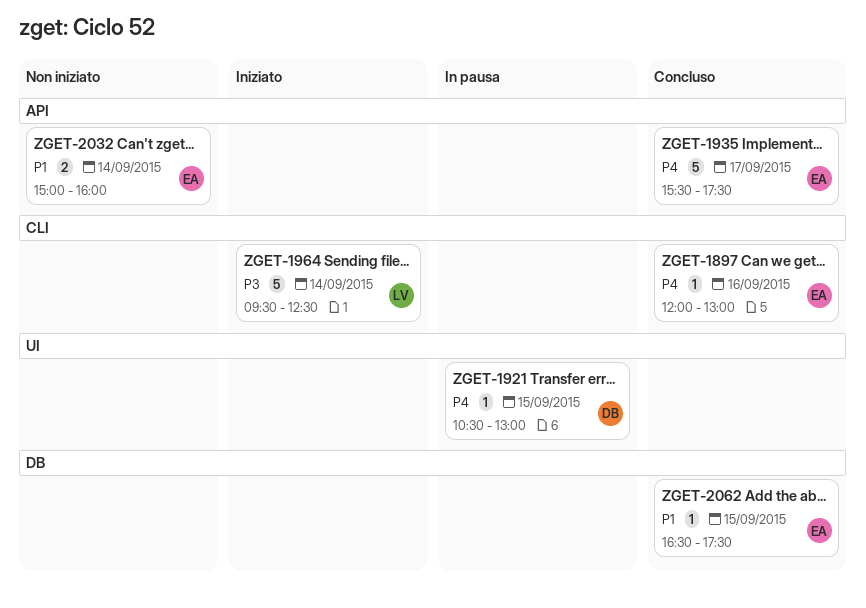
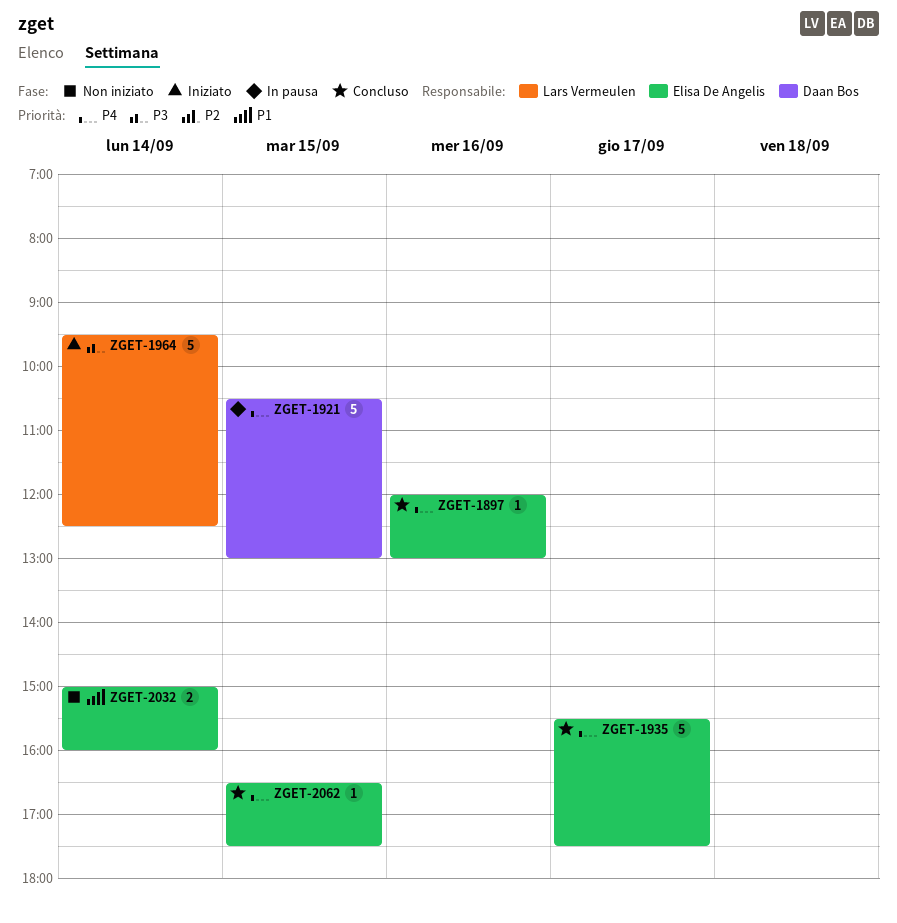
ZGET-1921, estimate: 1 -> 5
ZGET-2062, priority: P1 -> P4

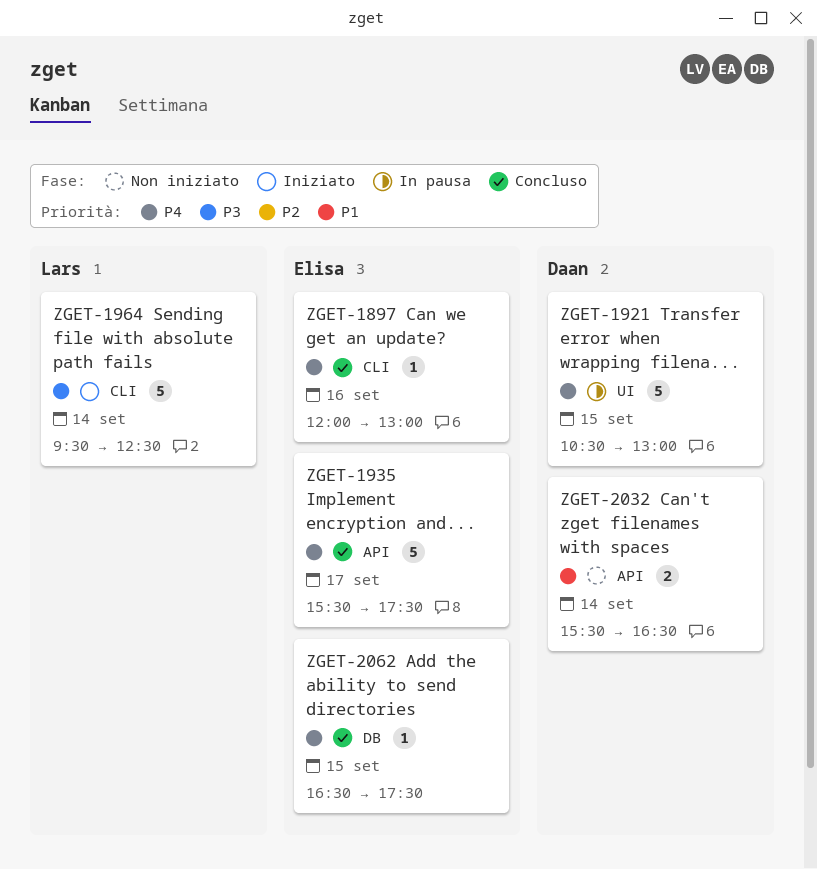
ZGET-2032, owner: Elisa De Angelis -> Daan Bos
ZGET-2032, begins: 15:00 -> 15:30
ZGET-2032, ends: 16:00 -> 16:30

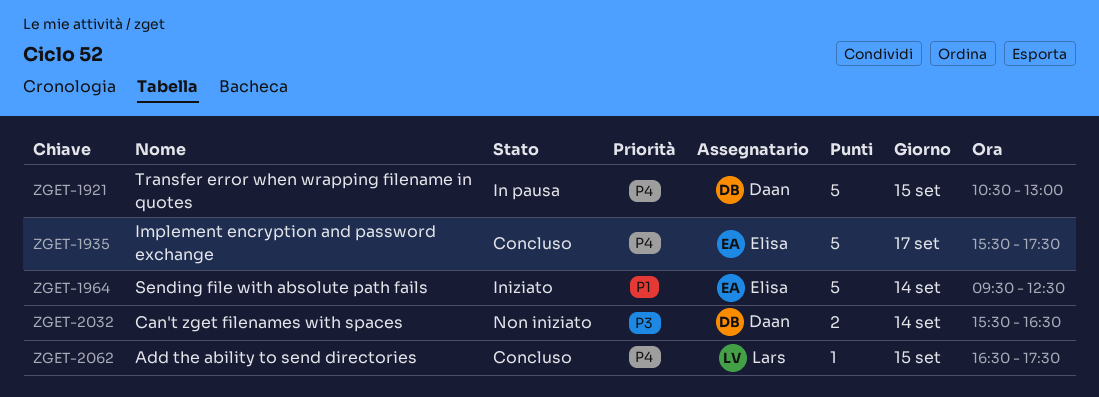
ZGET-1897: present -> none
ZGET-1964, owner: Lars -> Elisa
ZGET-1964, priority: P3 -> P1
ZGET-2032, priority: P1 -> P3
ZGET-2062, owner: Elisa -> Lars

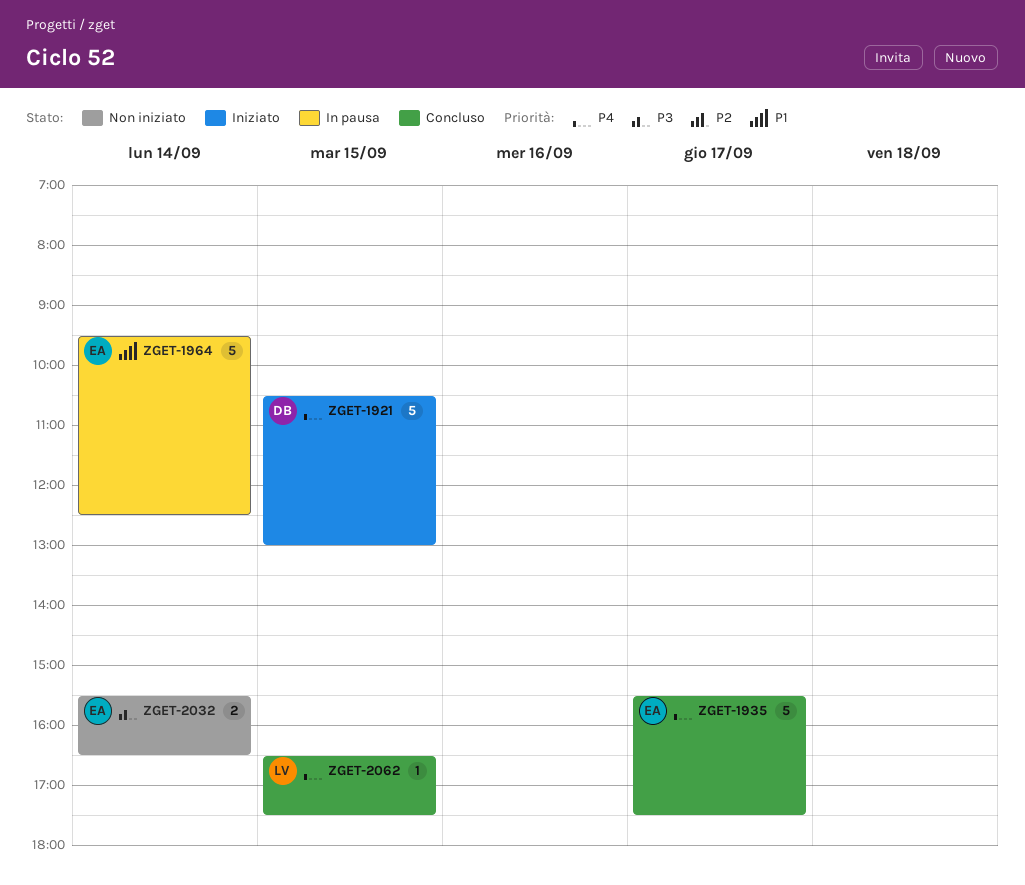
ZGET-1921, status: In pausa -> Iniziato
ZGET-1964, status: Iniziato -> In pausa
ZGET-2032, owner: Daan -> Elisa

